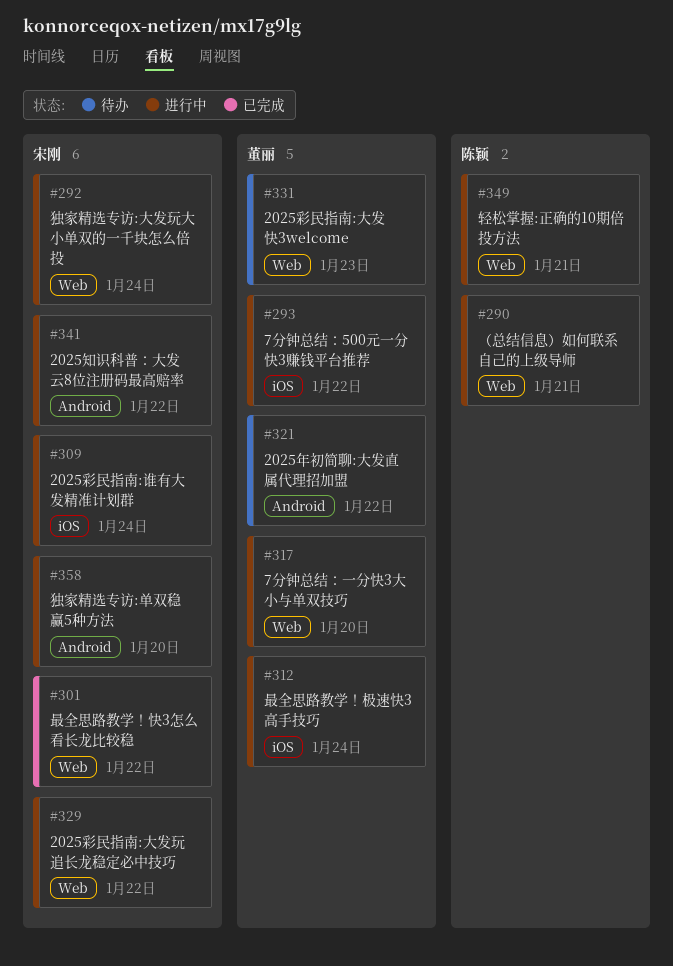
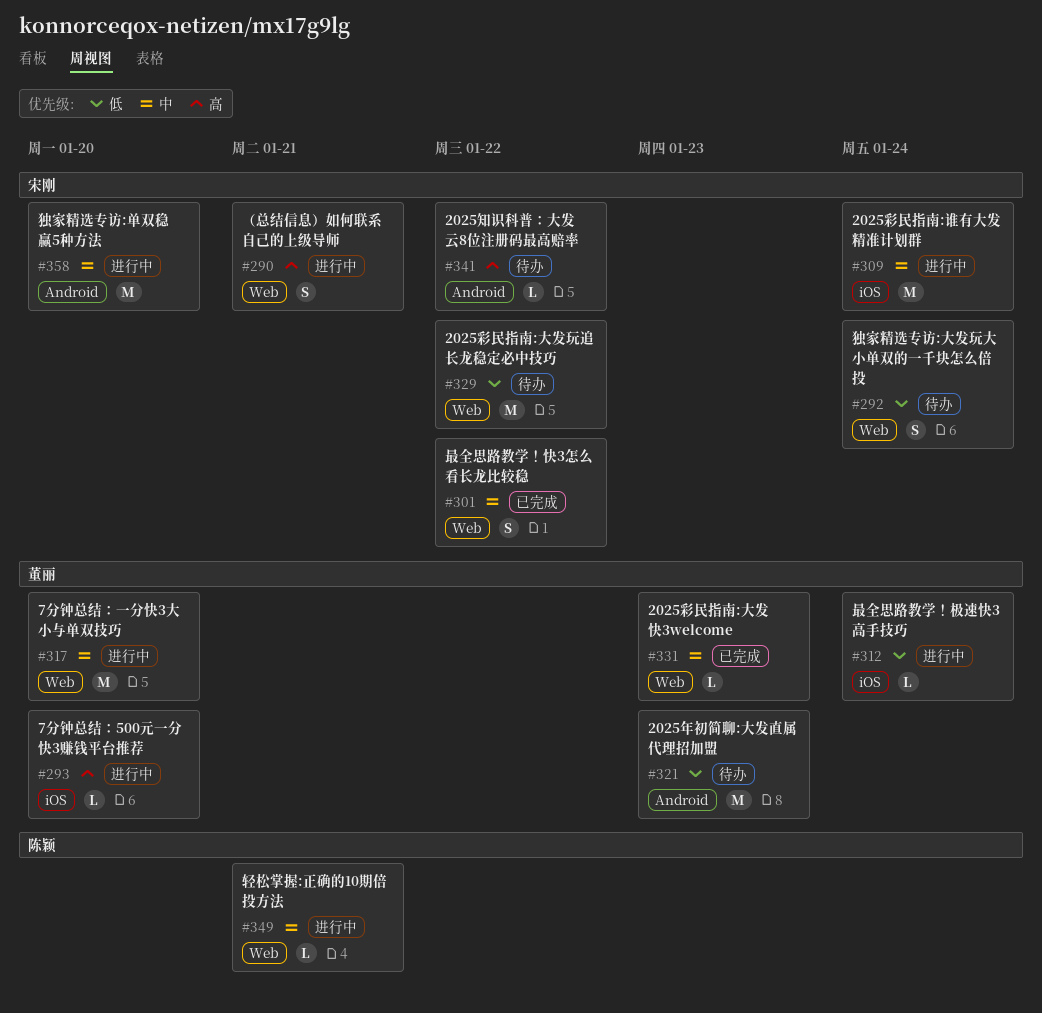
#290, owner: 陈颖 -> 宋刚
#292, status: 进行中 -> 待办
#293, due: Jan 22 -> Jan 20
#321, due: Jan 22 -> Jan 23
#329, status: 进行中 -> 待办
#331, status: 待办 -> 已完成
#341, status: 进行中 -> 待办

